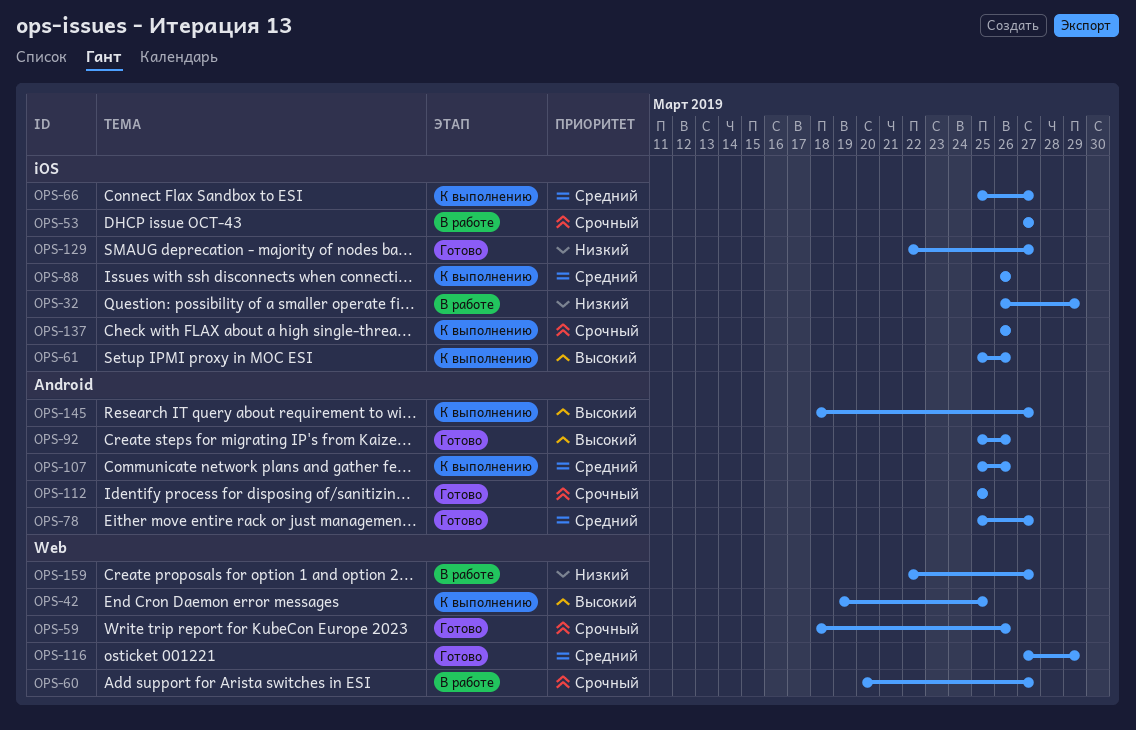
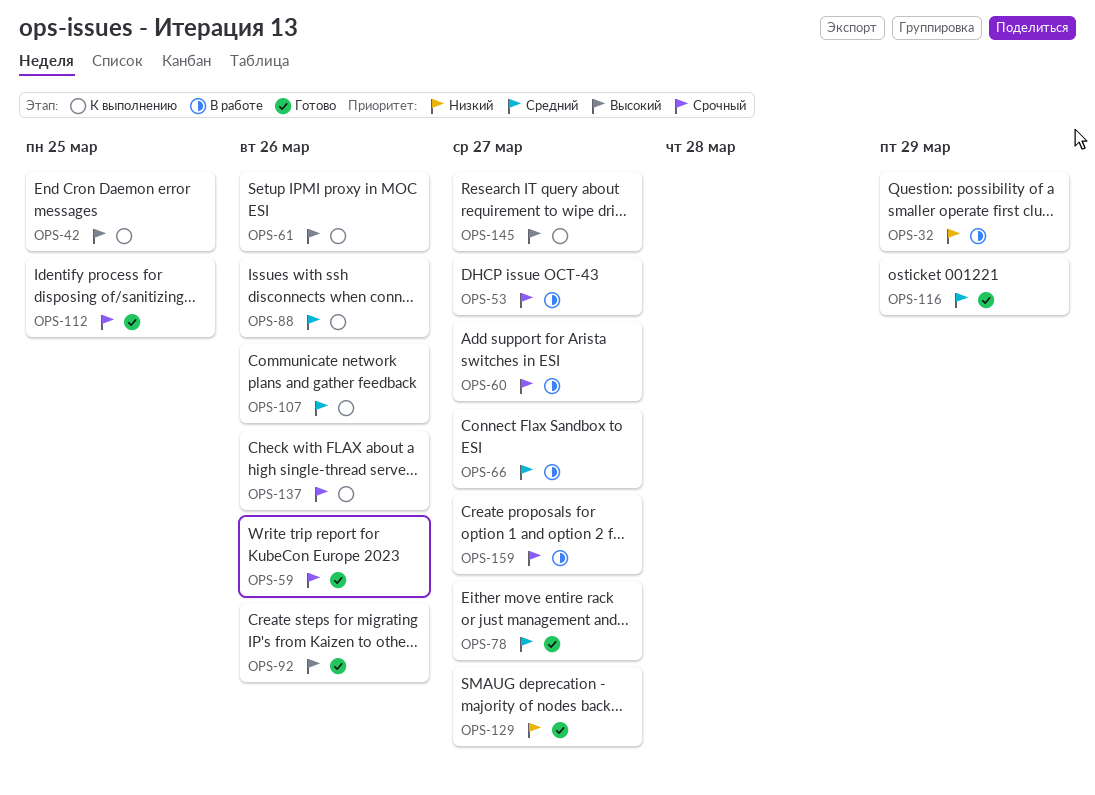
OPS-66, status: К выполнению -> В работе
OPS-159, priority: Низкий -> Срочный

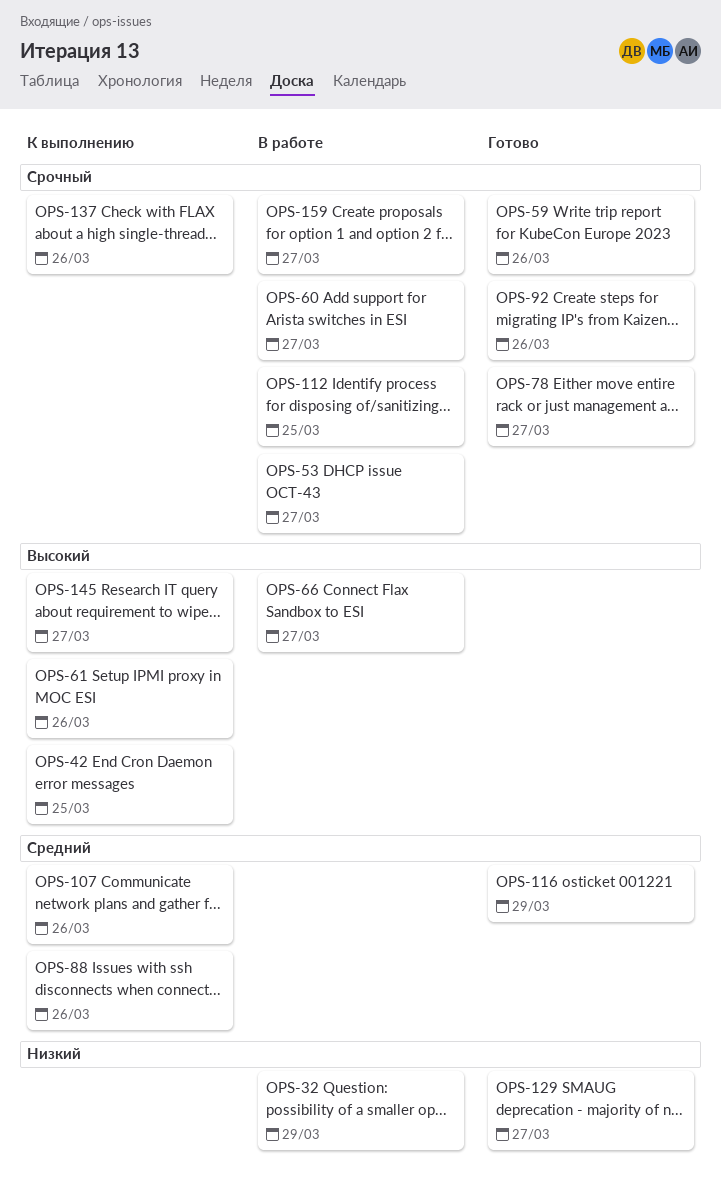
OPS-66, priority: Средний -> Высокий
OPS-78, priority: Средний -> Срочный
OPS-92, priority: Высокий -> Срочный
OPS-112, status: Готово -> В работе

